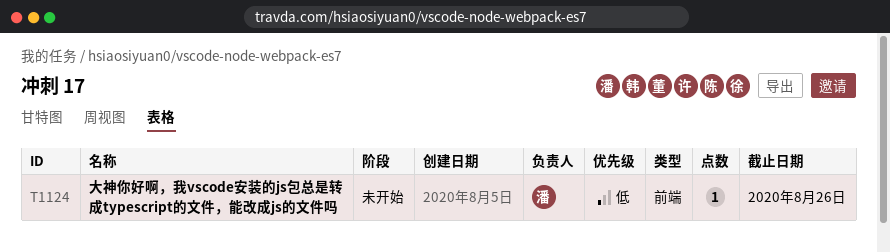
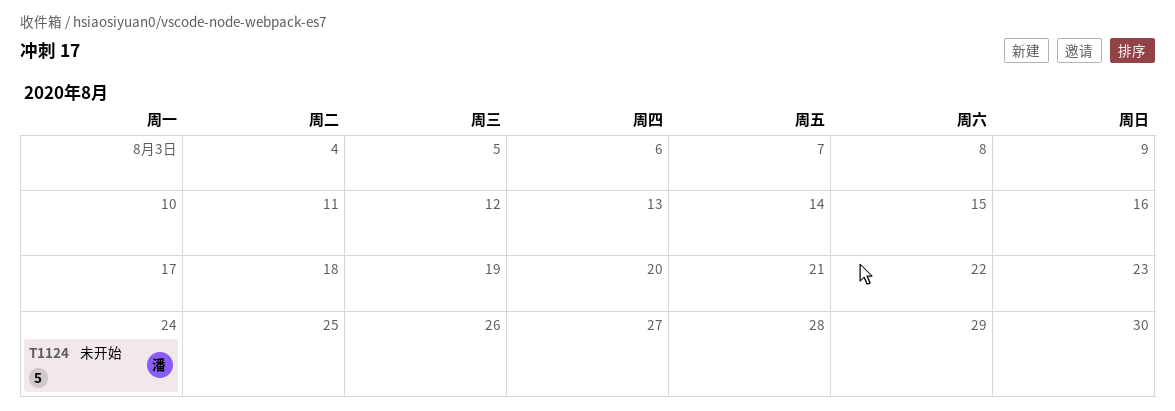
T1124, estimate: 1 -> 5
T1124, due: Aug 26 -> Aug 24

